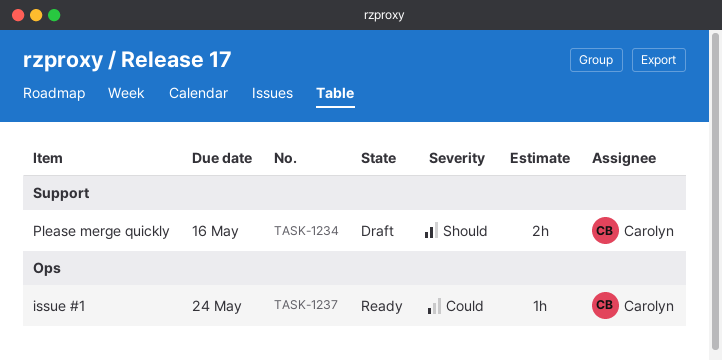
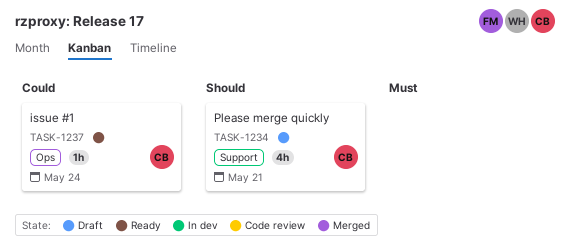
TASK-1234, estimate: 2h -> 4h
TASK-1234, due: May 16 -> May 21

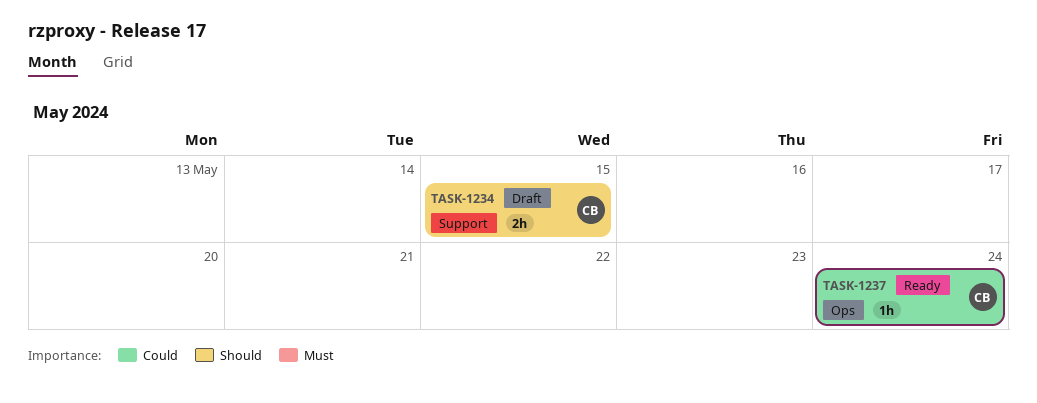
TASK-1234, estimate: 4h -> 2h
TASK-1234, due: May 21 -> May 15

